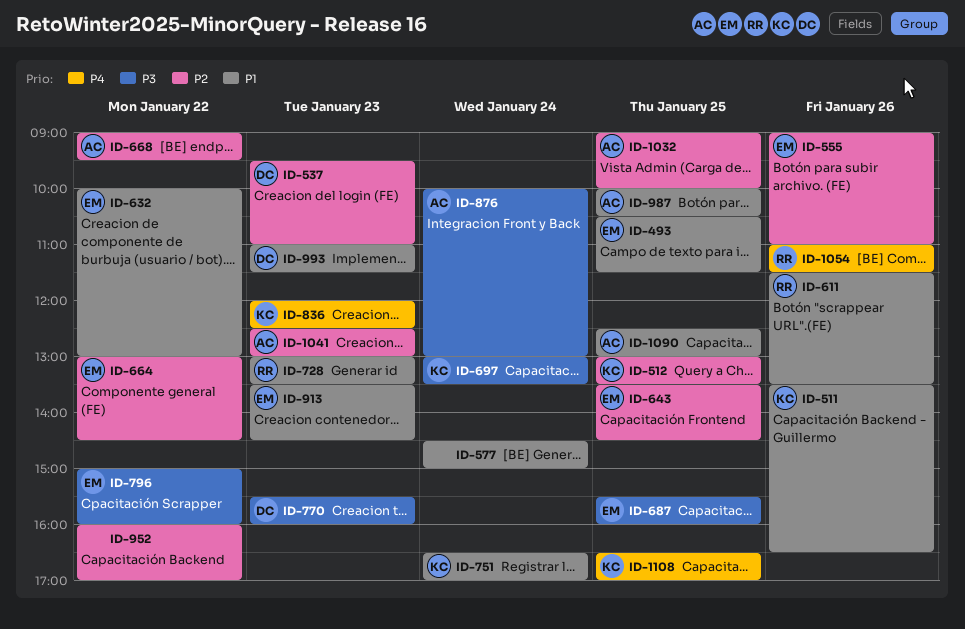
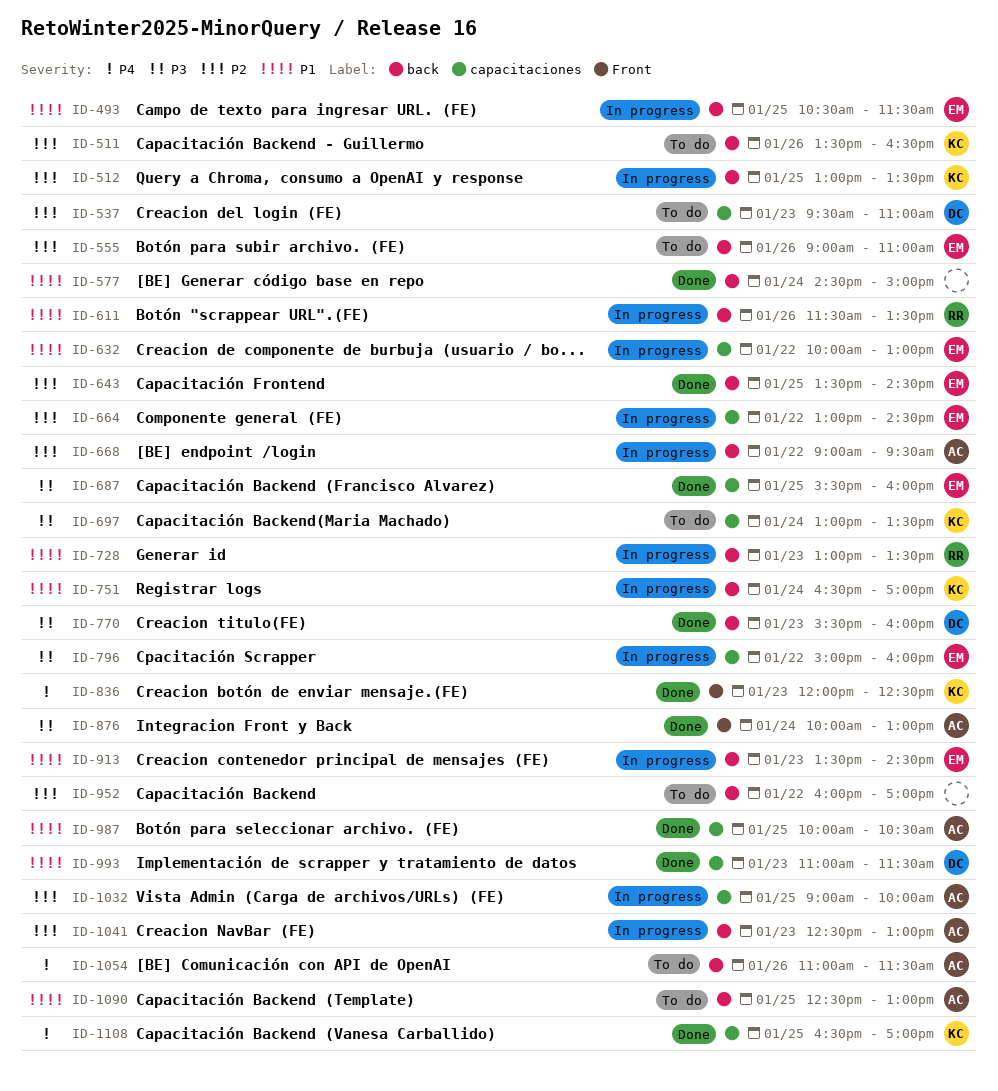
ID-511, priority: P1 -> P2
ID-1054, owner: RR -> AC

